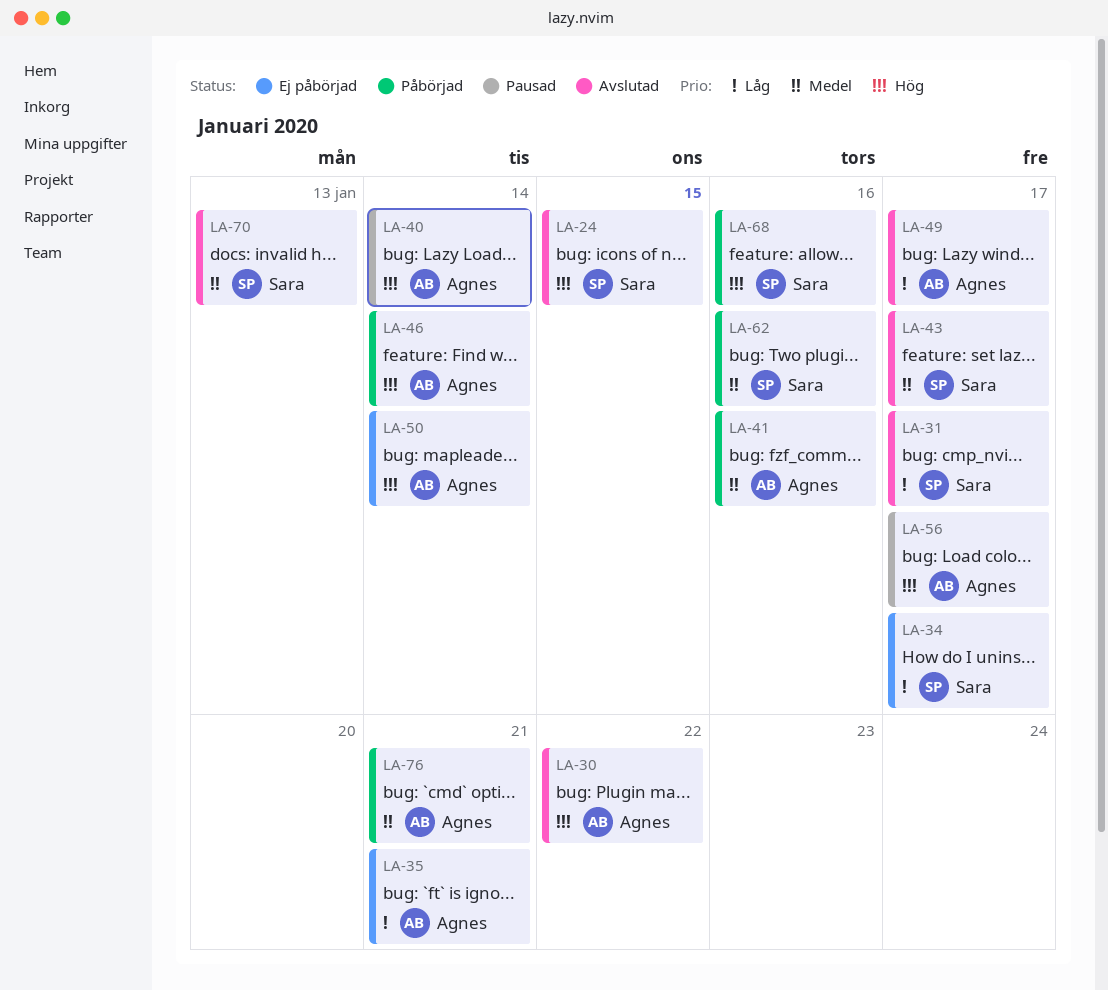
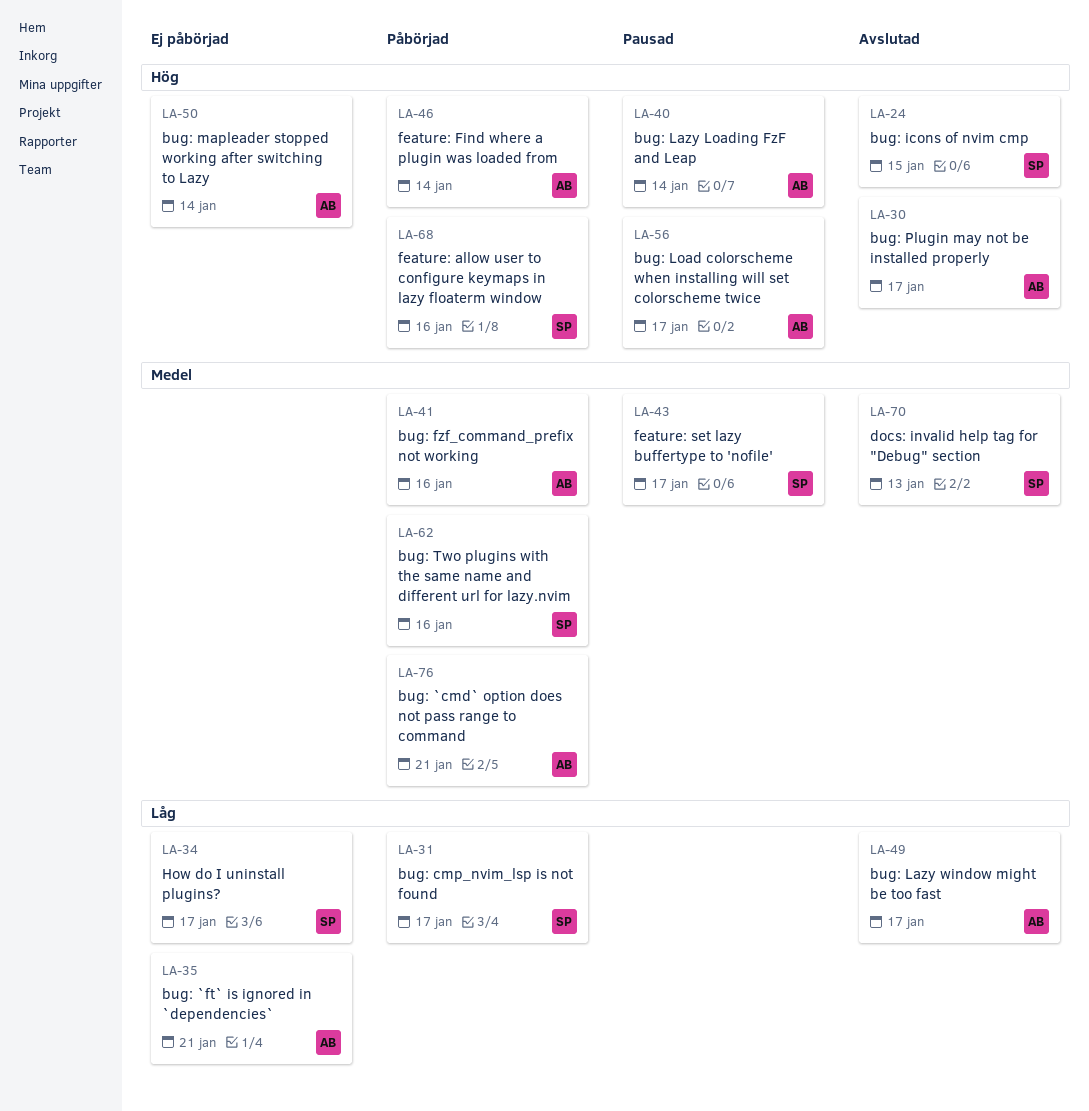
LA-30, due: Jan 22 -> Jan 17
LA-31, status: Avslutad -> Påbörjad
LA-43, status: Avslutad -> Pausad

